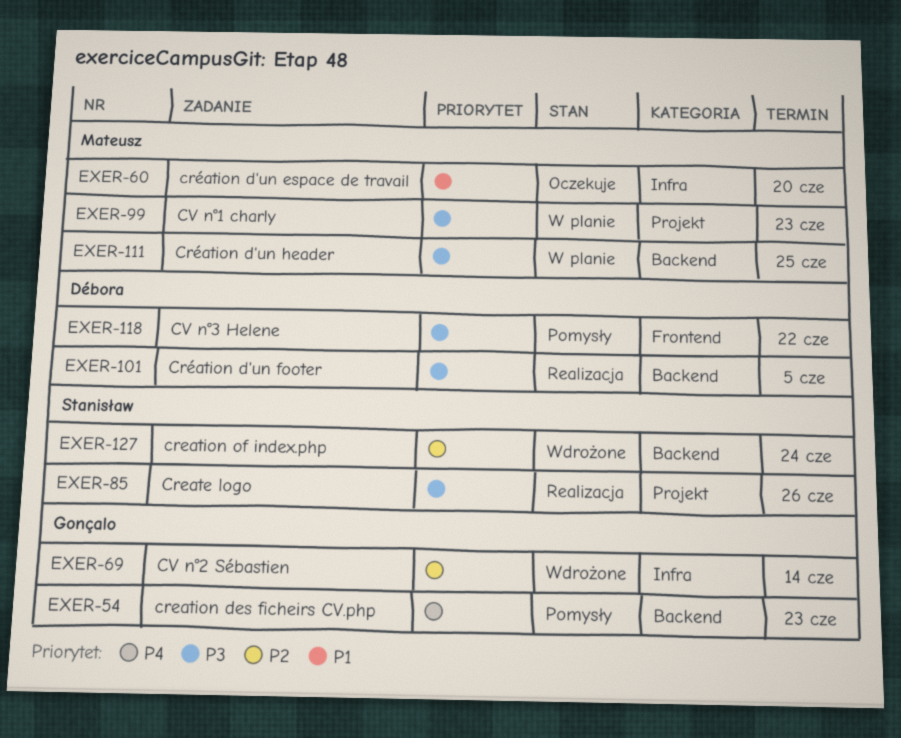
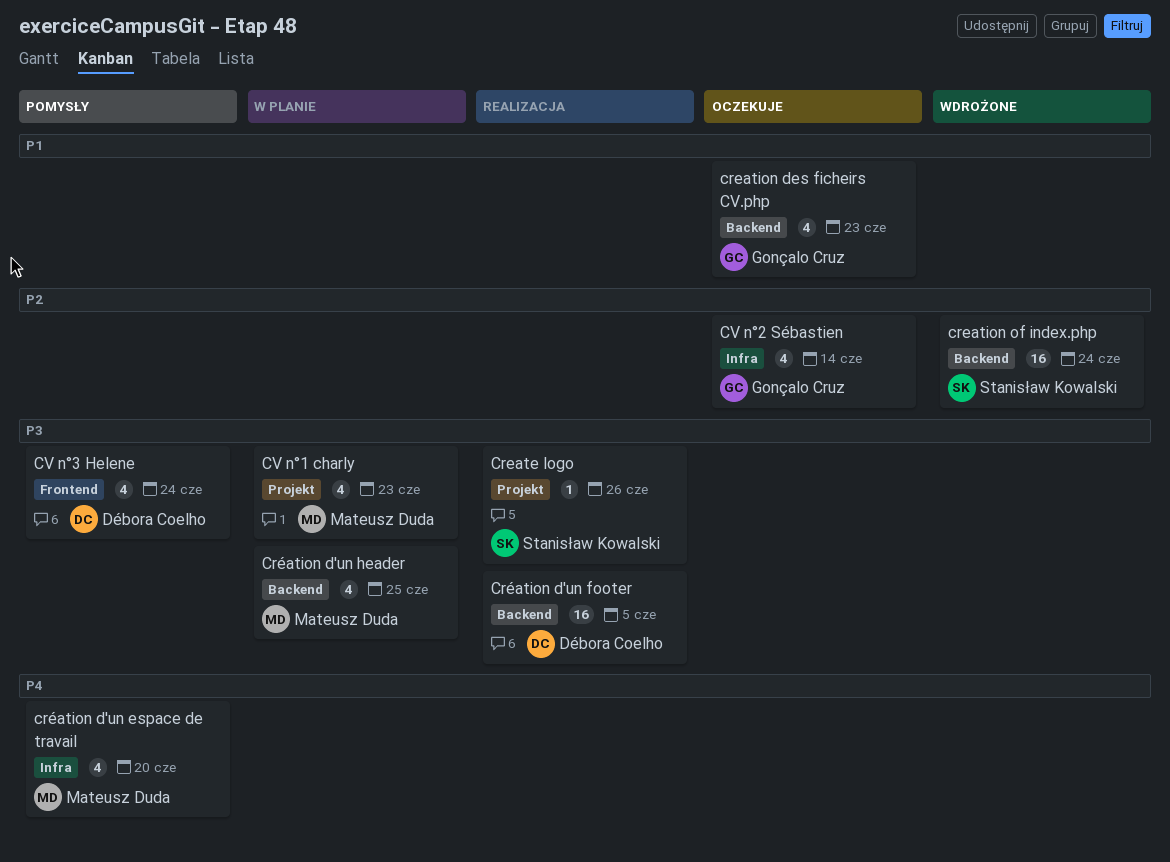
creation des ficheirs CV.php, status: Pomysły -> Oczekuje
creation des ficheirs CV.php, priority: P4 -> P1
création d'un espace de travail, status: Oczekuje -> Pomysły
création d'un espace de travail, priority: P1 -> P4
CV n°2 Sébastien, status: Wdrożone -> Oczekuje
CV n°3 Helene, due: Jun 22 -> Jun 24

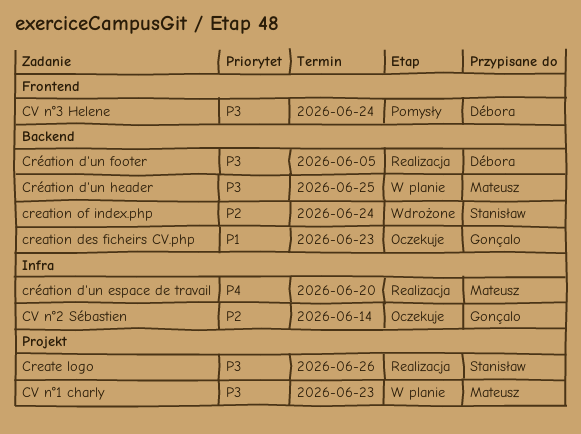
création d'un espace de travail, status: Pomysły -> Realizacja

